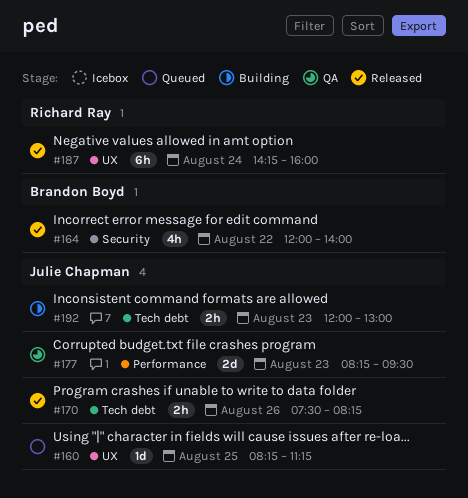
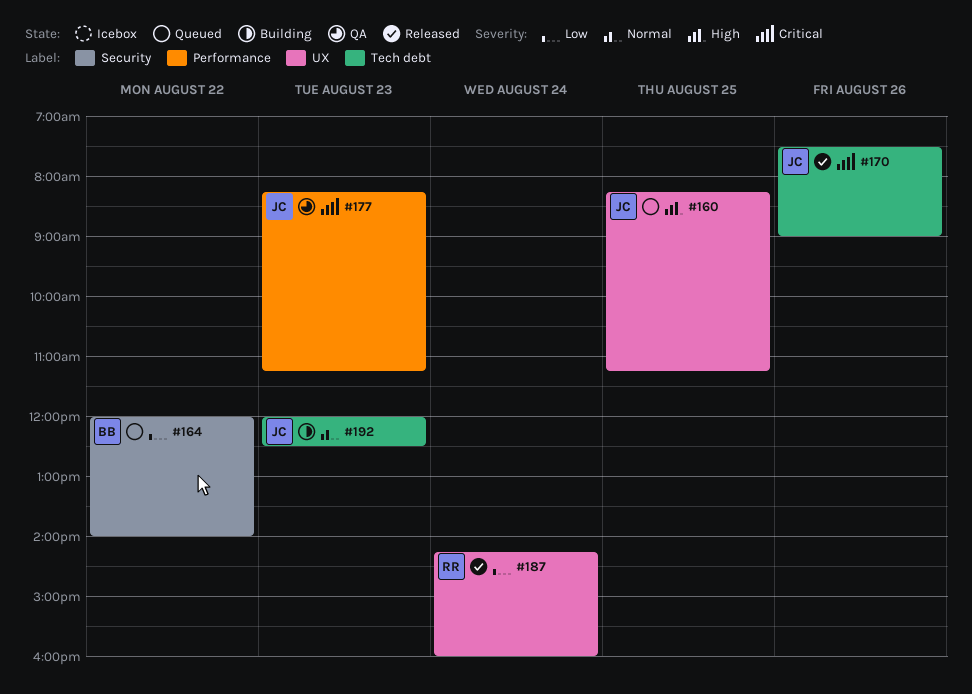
#164, status: Released -> Queued
#170, ends: 08:15 -> 09:00
#177, ends: 09:30 -> 11:15
#192, ends: 13:00 -> 12:30

